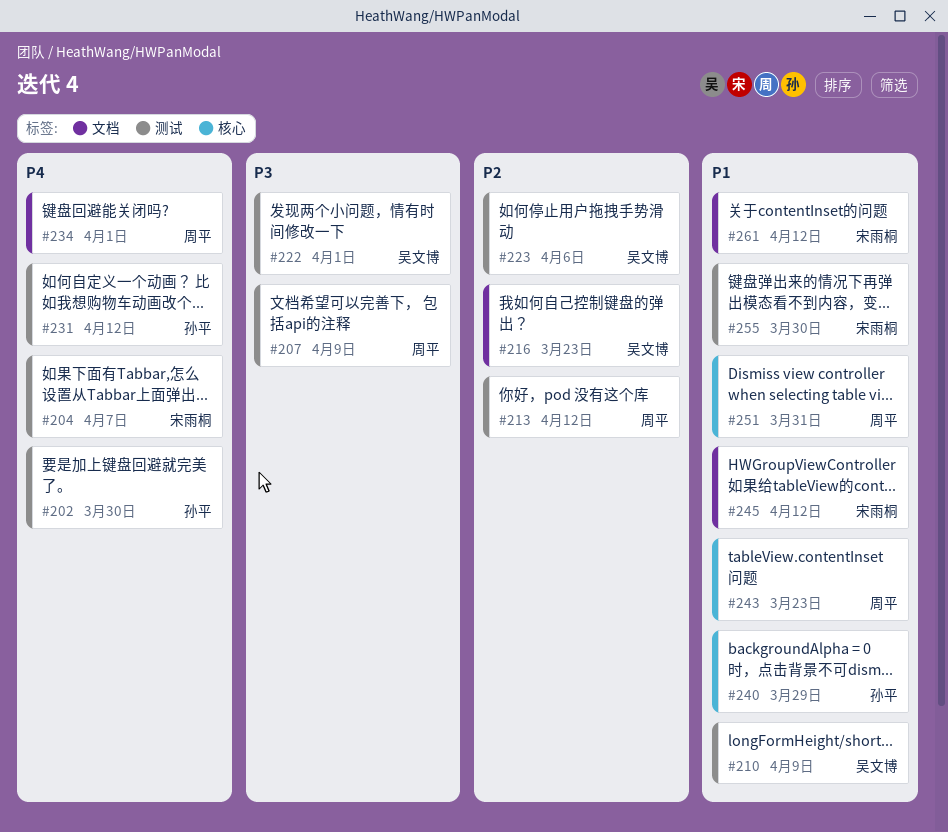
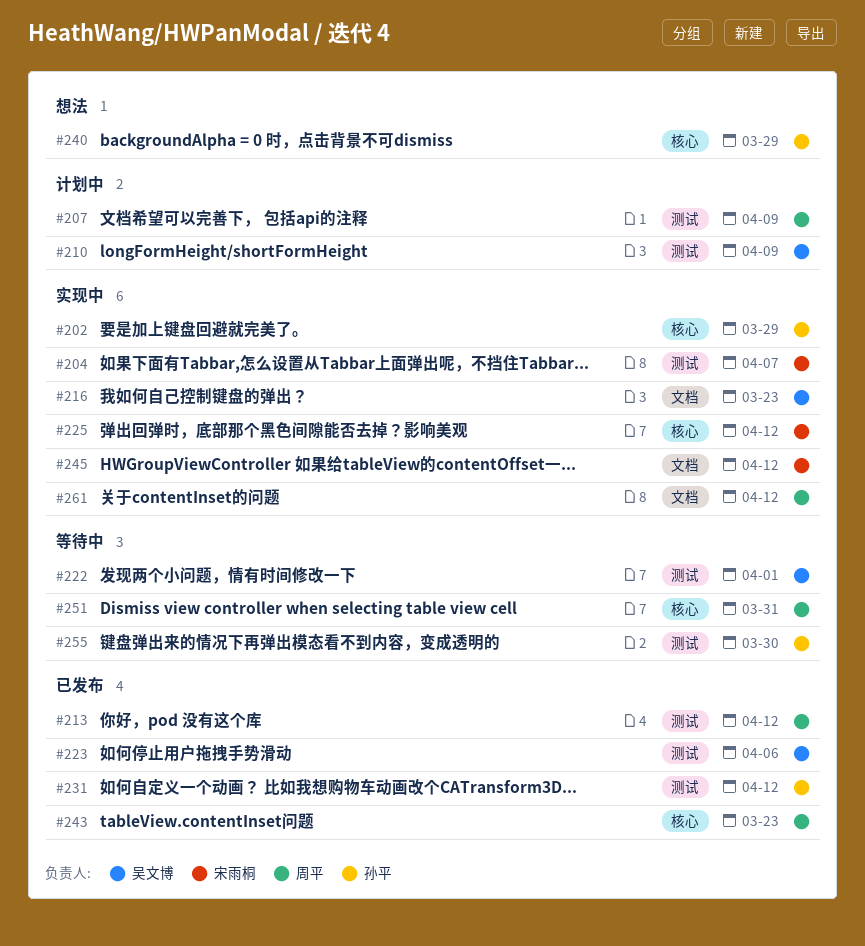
#202, label: 测试 -> 核心
#202, due: Mar 30 -> Mar 29
#225: none -> present
#234: present -> none
#255, owner: 宋雨桐 -> 孙平
#261, owner: 宋雨桐 -> 周平

